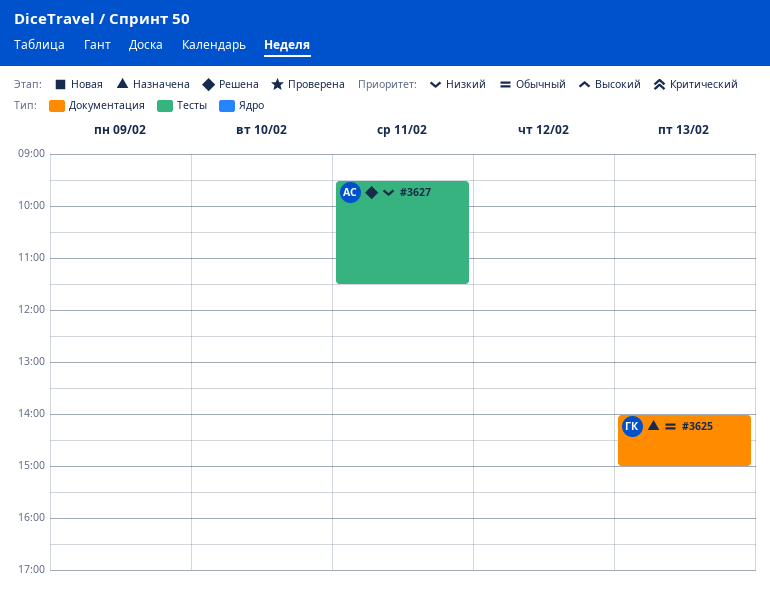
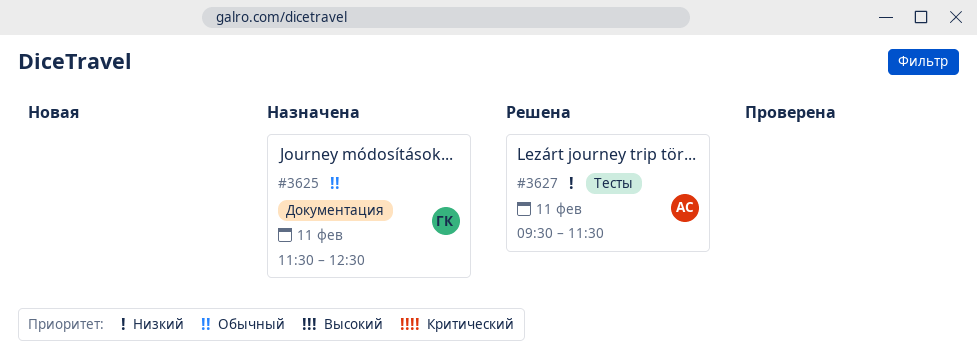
#3625, day: Feb 13 -> Feb 11
#3625, begins: 14:00 -> 11:30
#3625, ends: 15:00 -> 12:30

